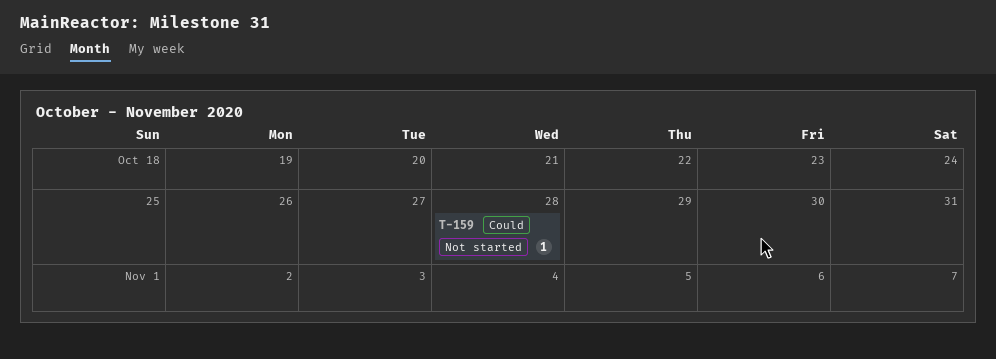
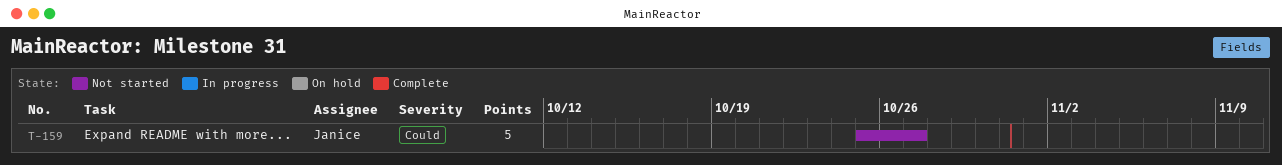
T-159, estimate: 1 -> 5
T-159, due: Oct 28 -> Oct 27

